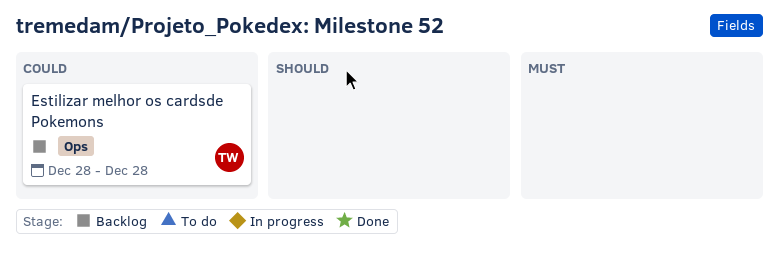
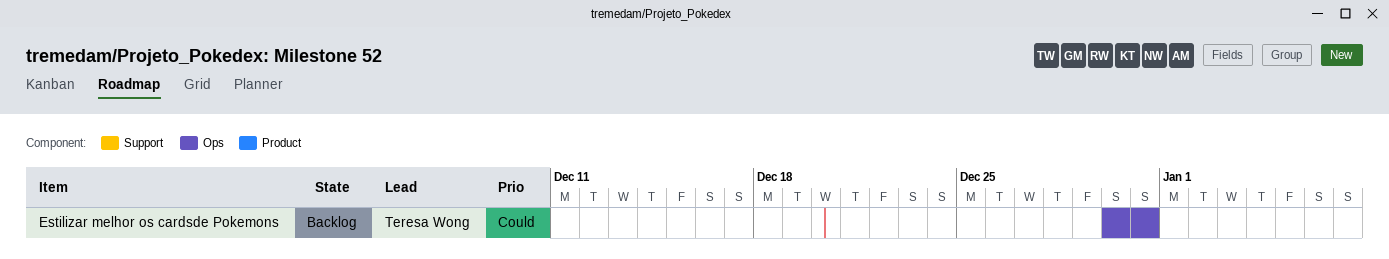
Estilizar melhor os cardsde Pokemons, start: Dec 28 -> Dec 30
Estilizar melhor os cardsde Pokemons, due: Dec 28 -> Dec 31

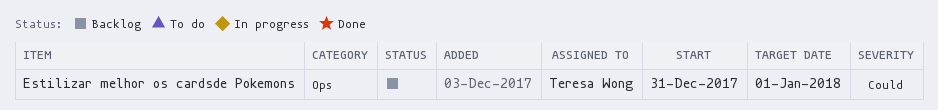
Estilizar melhor os cardsde Pokemons, start: Dec 30 -> Dec 31
Estilizar melhor os cardsde Pokemons, due: Dec 31 -> Jan 1

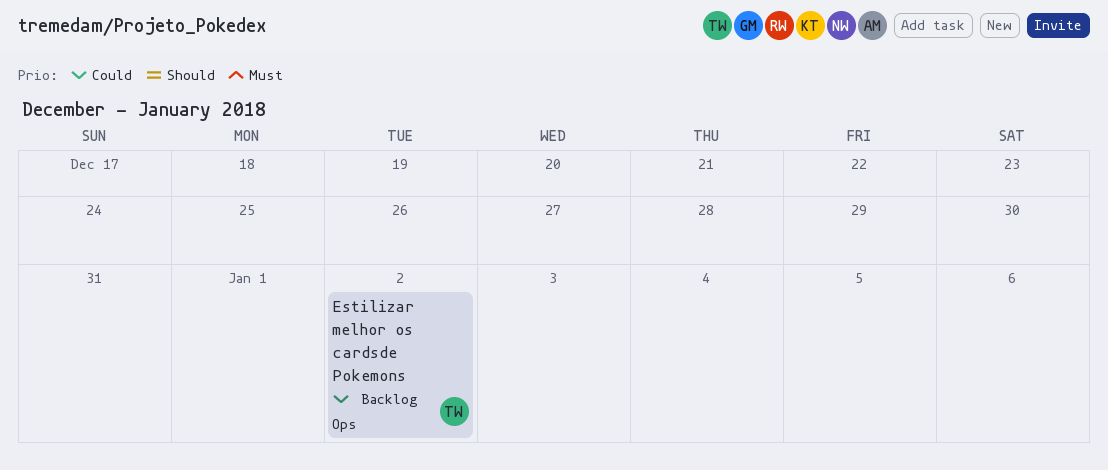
Estilizar melhor os cardsde Pokemons, due: Jan 1 -> Jan 2

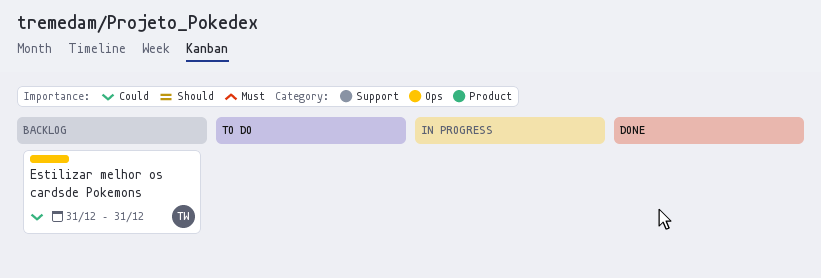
Estilizar melhor os cardsde Pokemons, due: Jan 2 -> Dec 31

